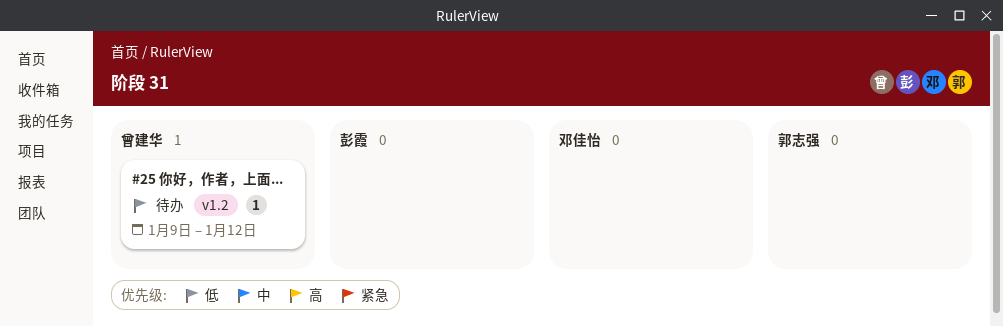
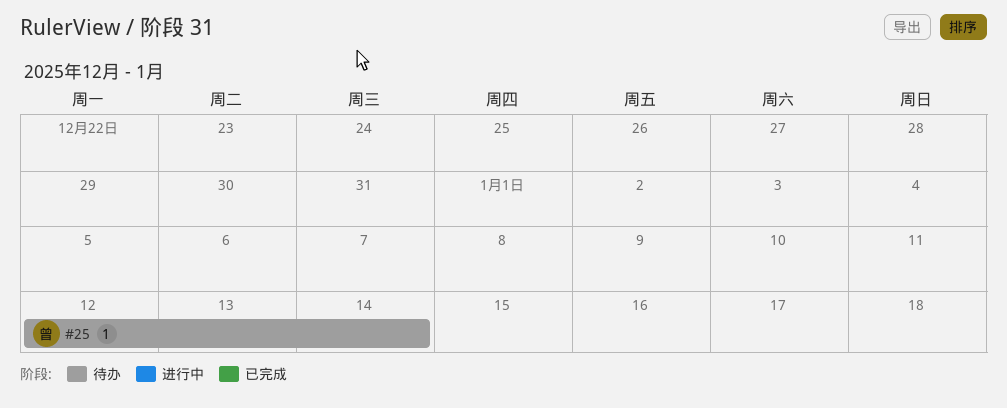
#25, start: Jan 9 -> Jan 12
#25, due: Jan 12 -> Jan 14

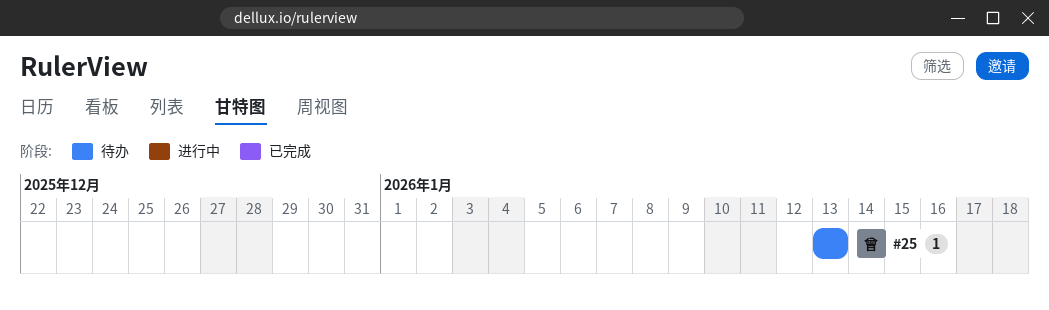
#25, start: Jan 12 -> Jan 13
#25, due: Jan 14 -> Jan 13

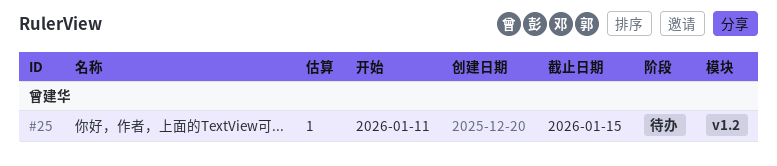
#25, start: Jan 13 -> Jan 11
#25, due: Jan 13 -> Jan 15

